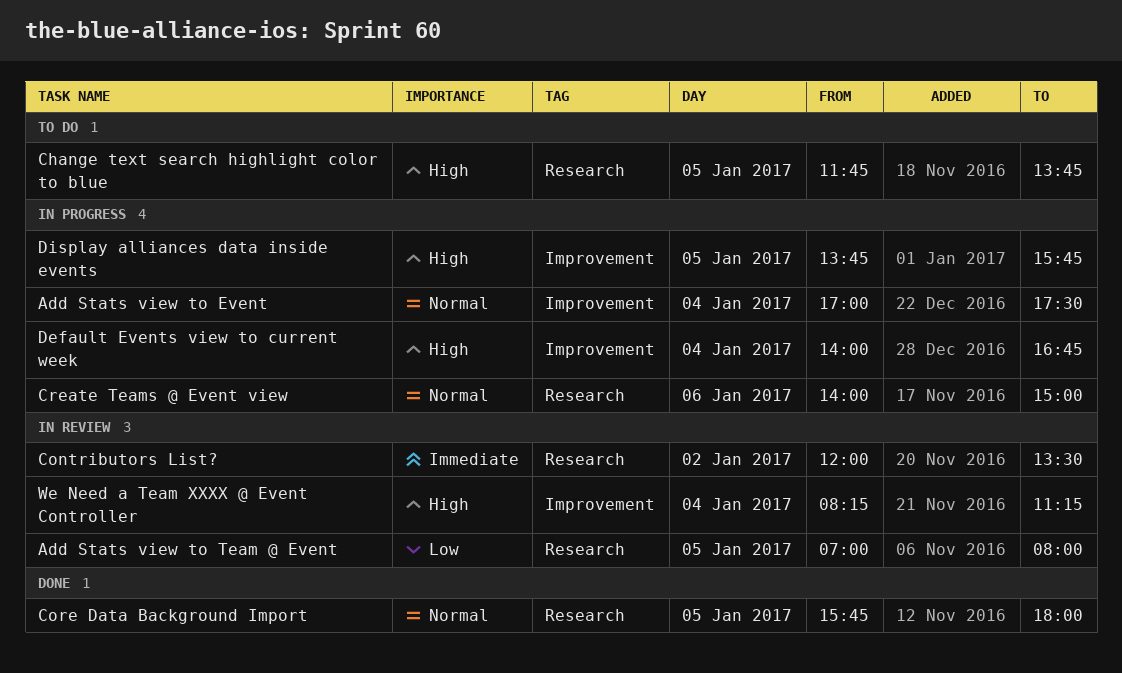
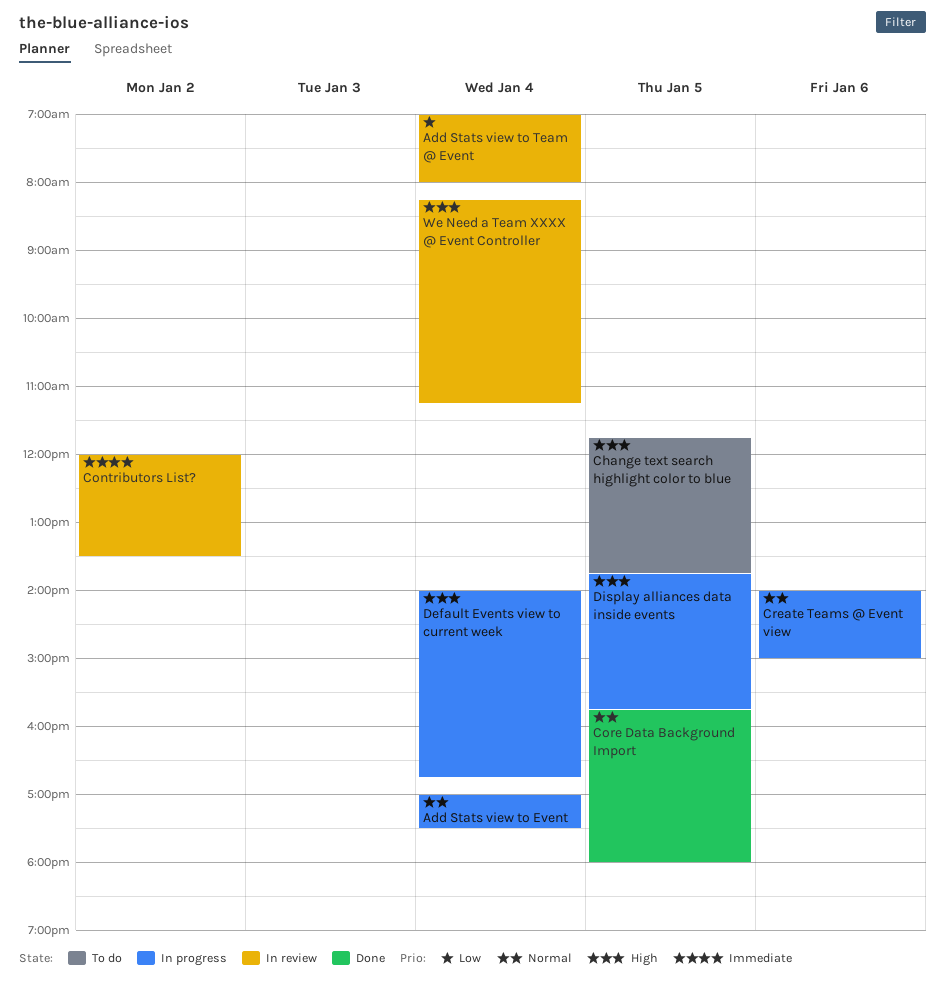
Add Stats view to Team @ Event, day: Jan 5 -> Jan 4

